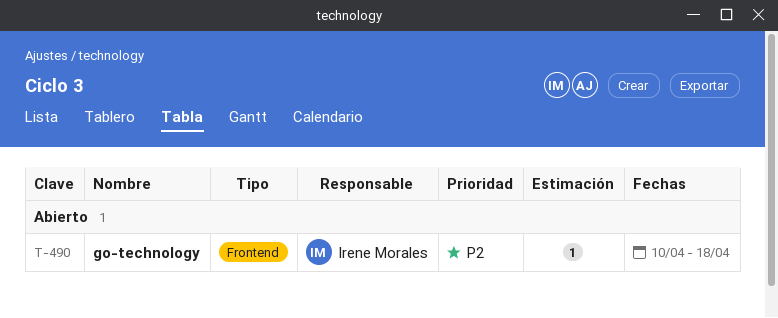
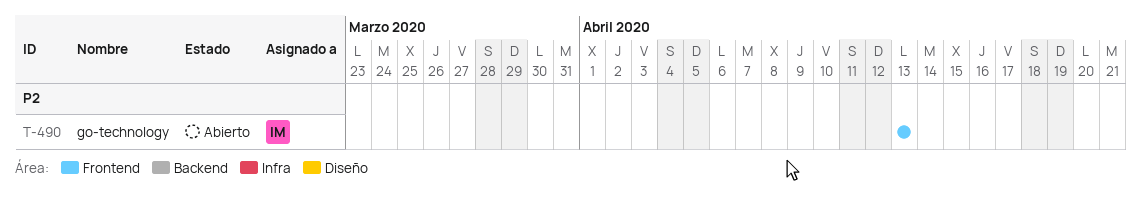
T-490, start: Apr 10 -> Apr 13
T-490, due: Apr 18 -> Apr 13

